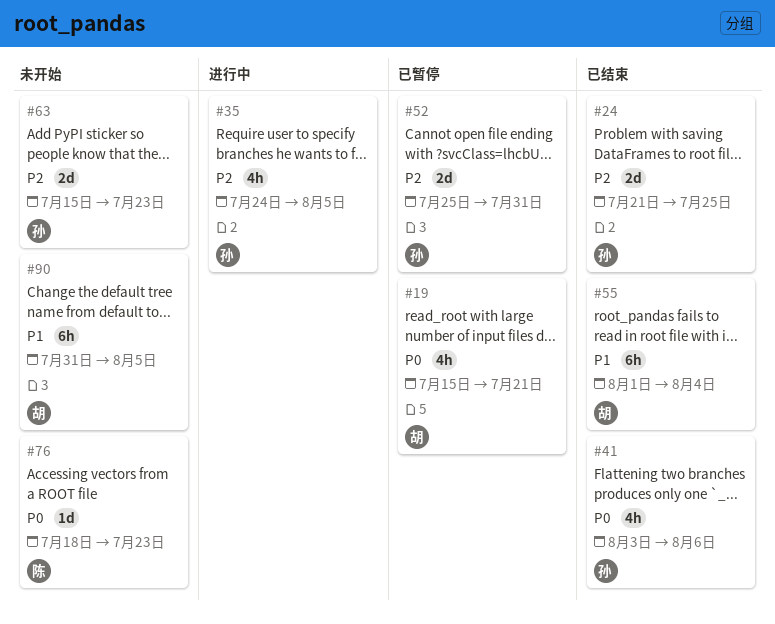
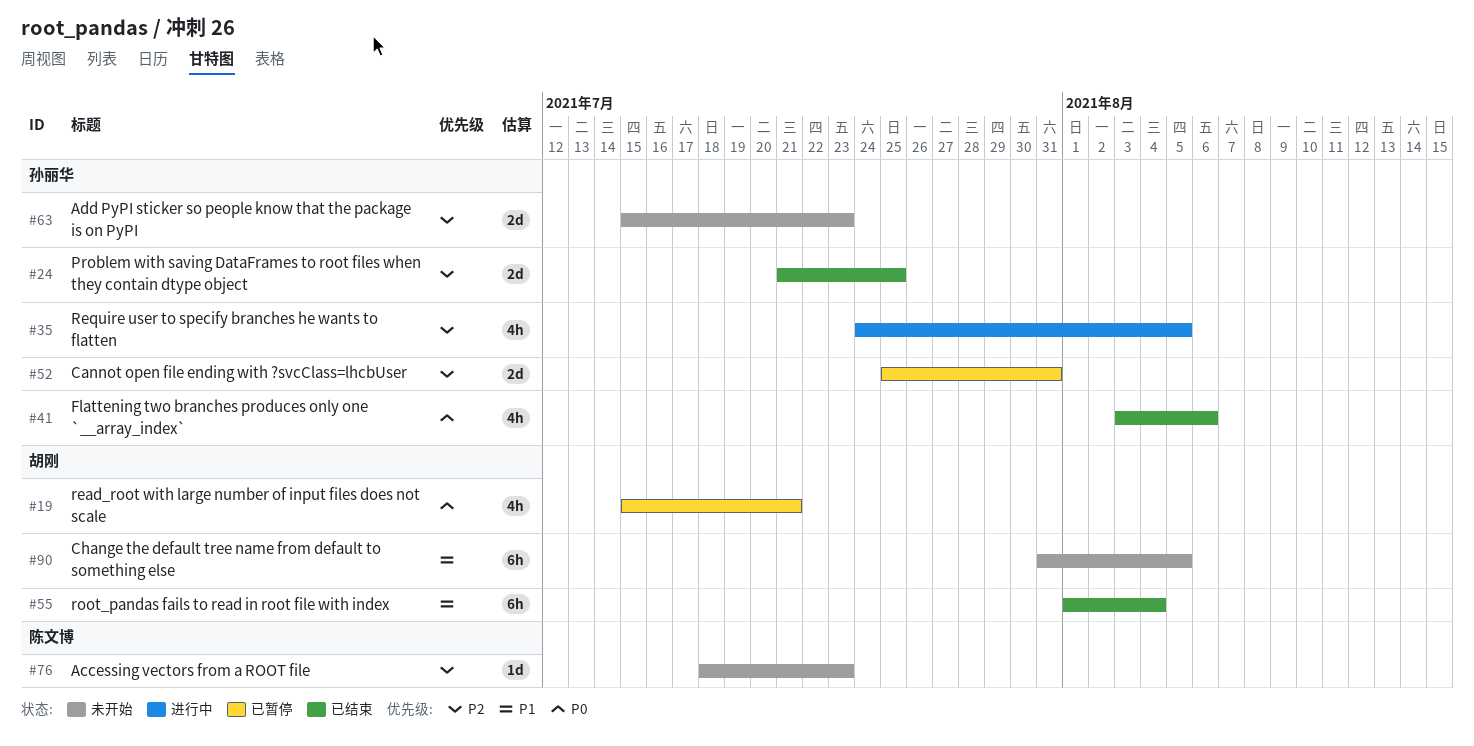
#76, priority: P0 -> P2

